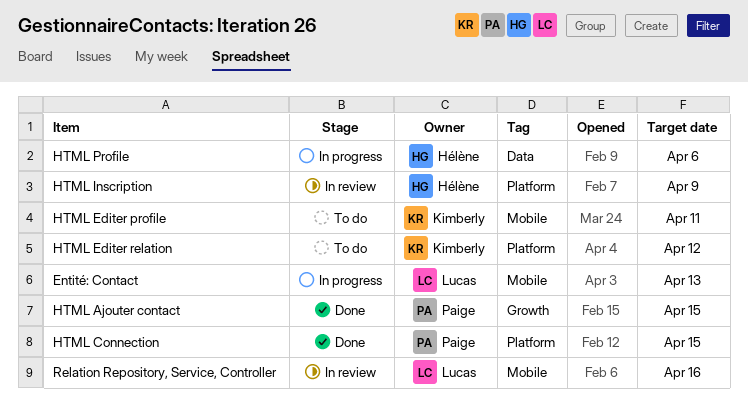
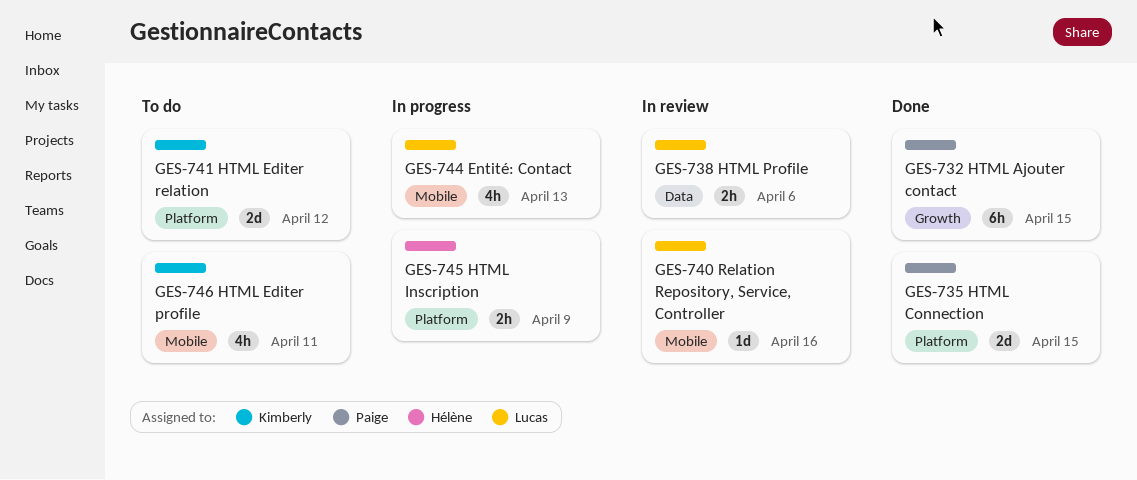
HTML Inscription, status: In review -> In progress
HTML Profile, status: In progress -> In review
HTML Profile, owner: Hélène -> Lucas

